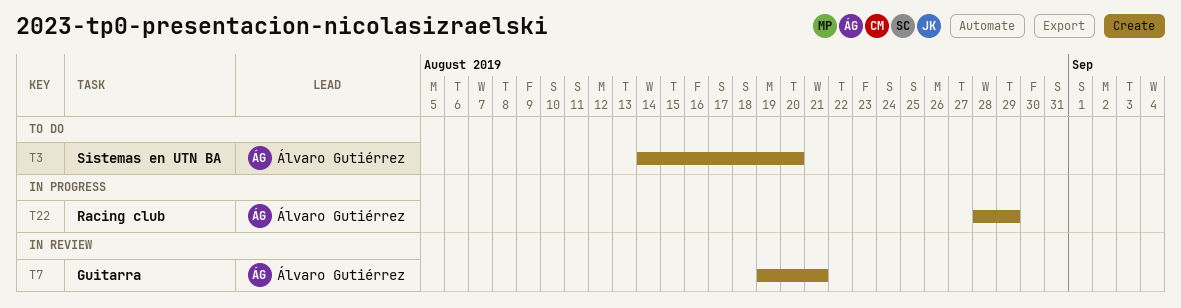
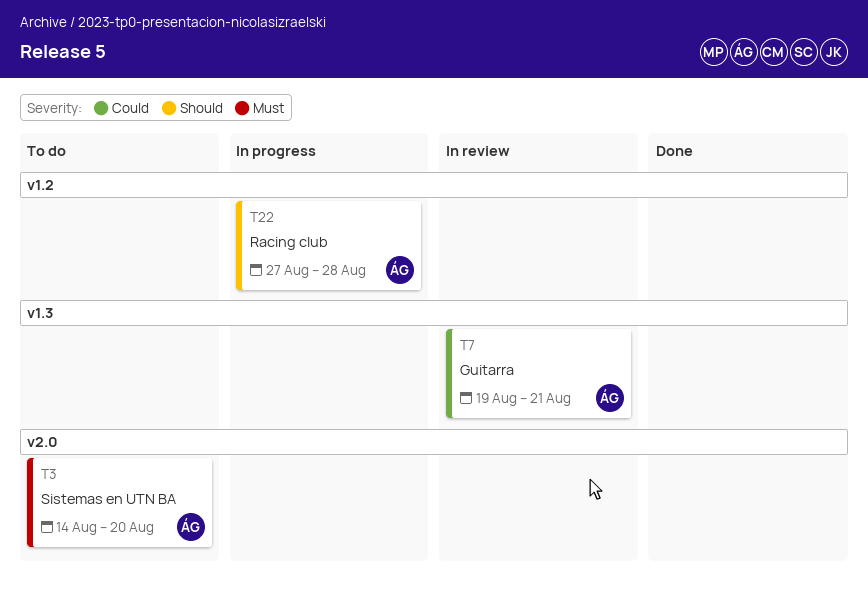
T22, start: Aug 28 -> Aug 27
T22, due: Aug 29 -> Aug 28

